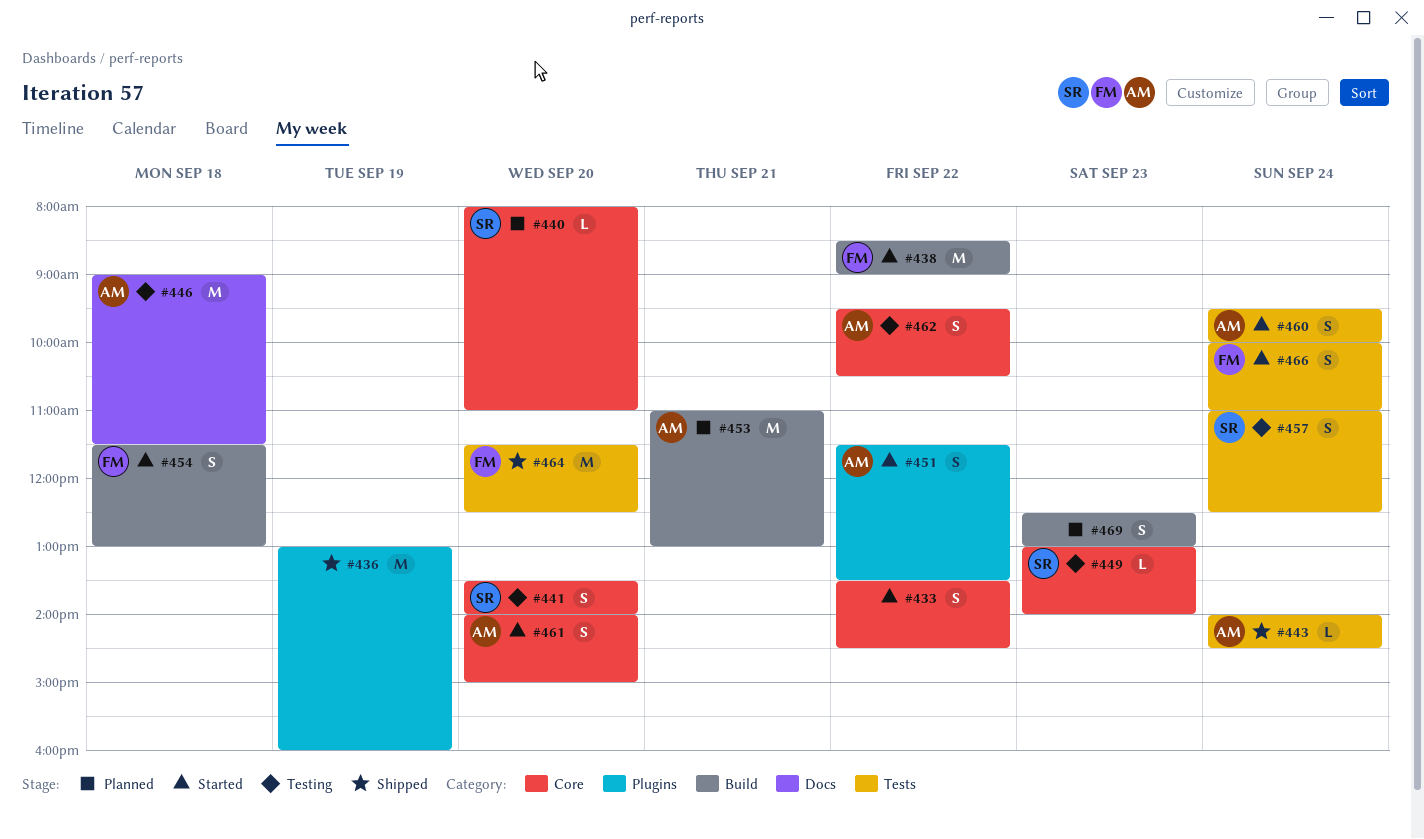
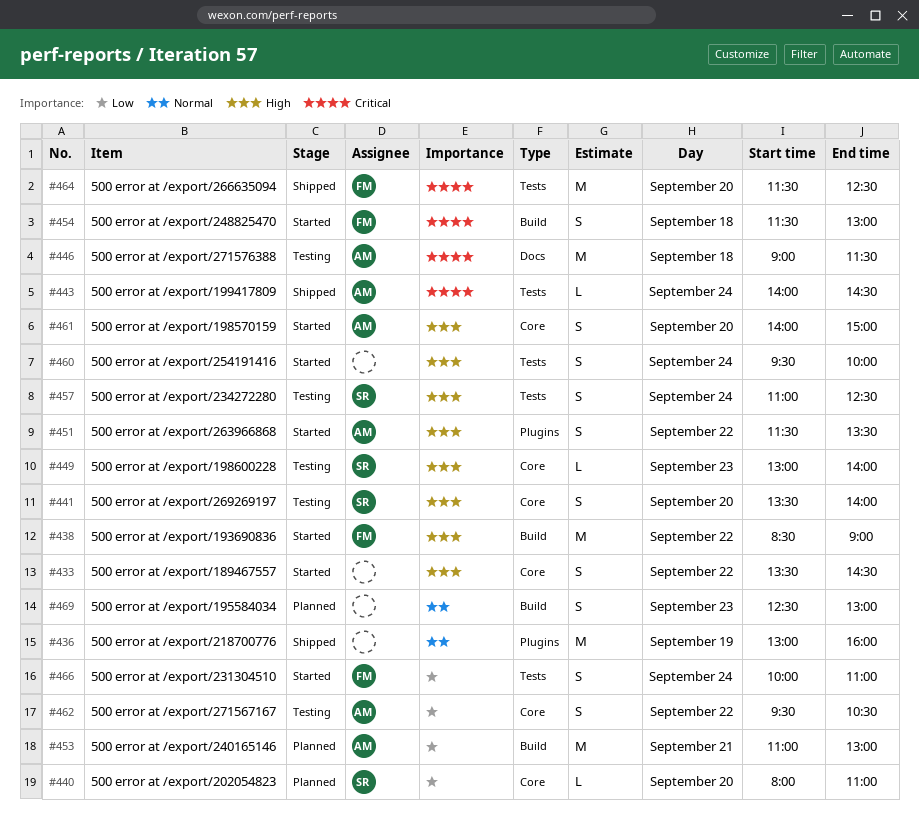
#460, owner: AM -> none

